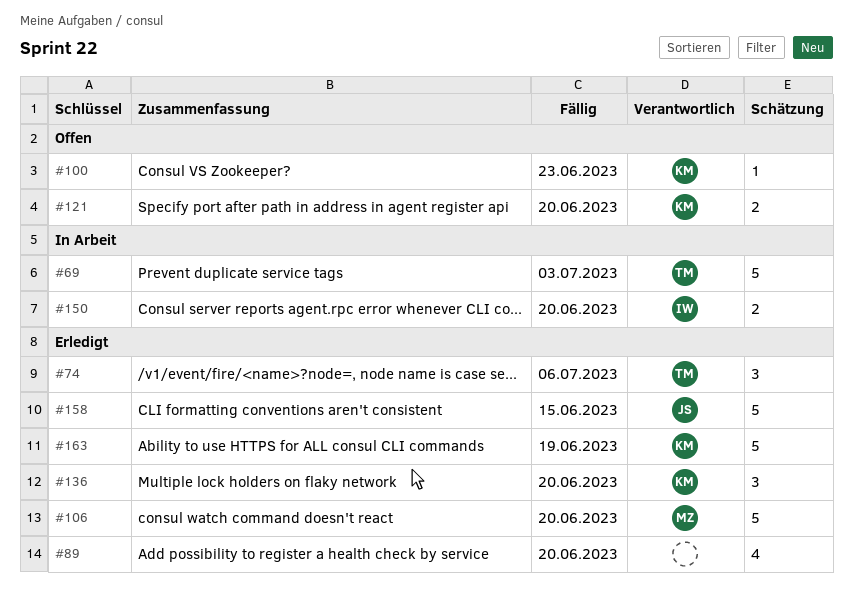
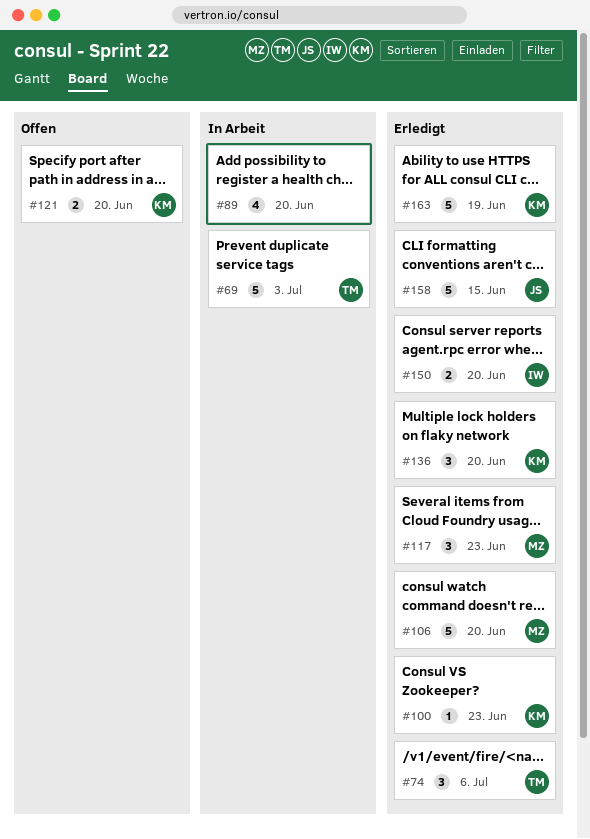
#89, status: Erledigt -> In Arbeit
#100, status: Offen -> Erledigt
#117: none -> present
#150, status: In Arbeit -> Erledigt

